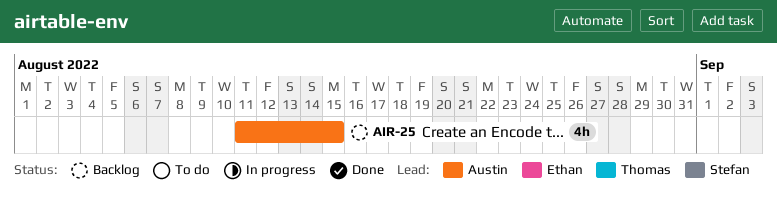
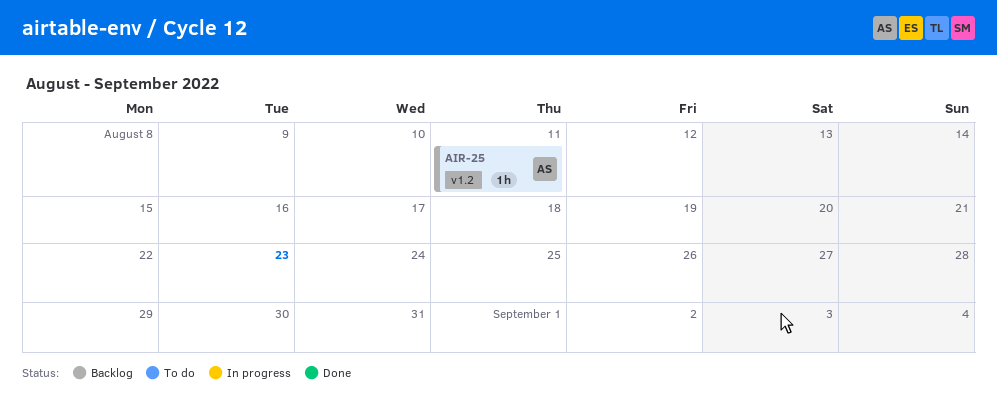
AIR-25, estimate: 4h -> 1h
AIR-25, due: Aug 15 -> Aug 11

